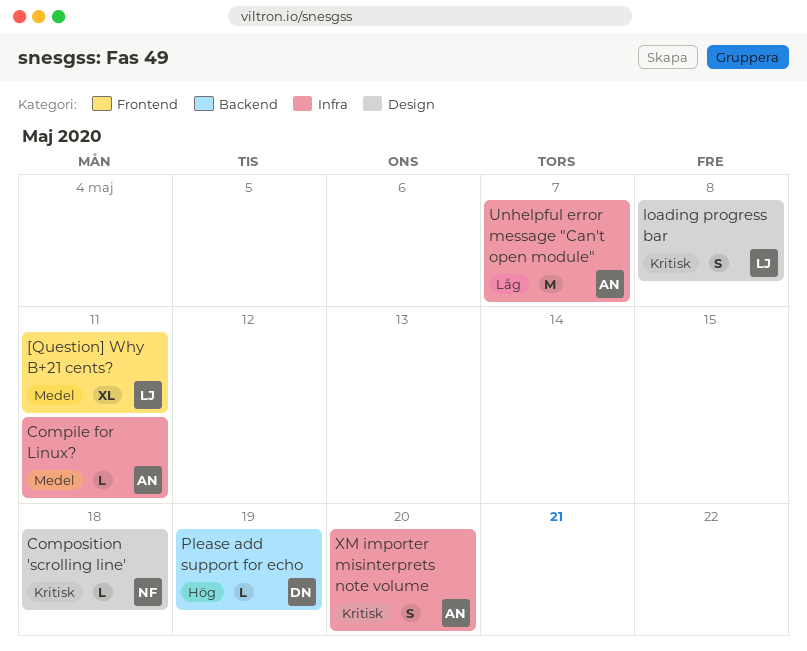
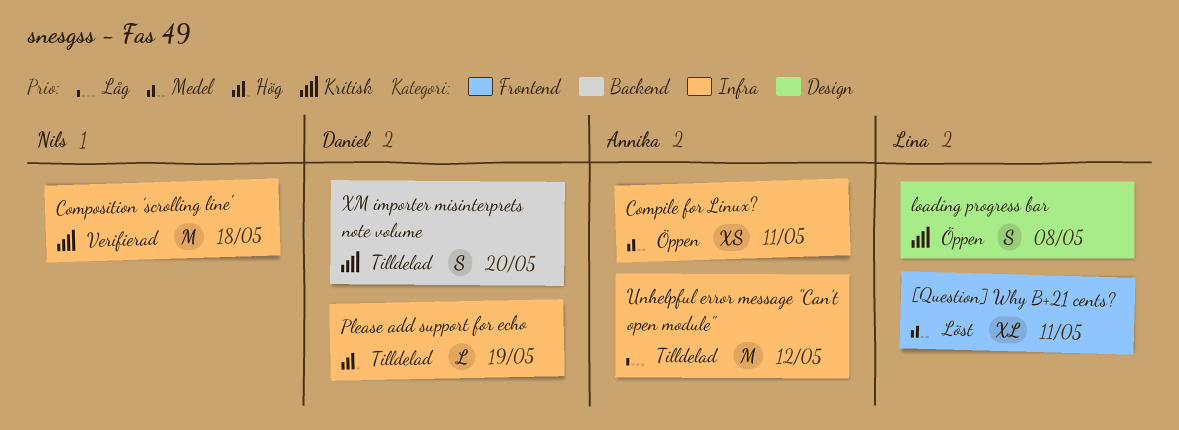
Compile for Linux?, estimate: L -> XS
Composition 'scrolling line', label: Design -> Infra
Composition 'scrolling line', estimate: L -> M
Please add support for echo, label: Backend -> Infra
Unhelpful error message "Can't open module", due: May 7 -> May 12
XM importer misinterprets note volume, owner: Annika -> Daniel
XM importer misinterprets note volume, label: Infra -> Backend

